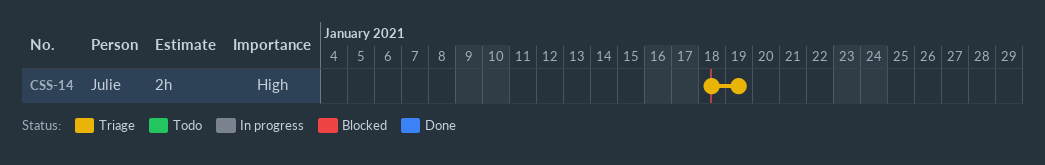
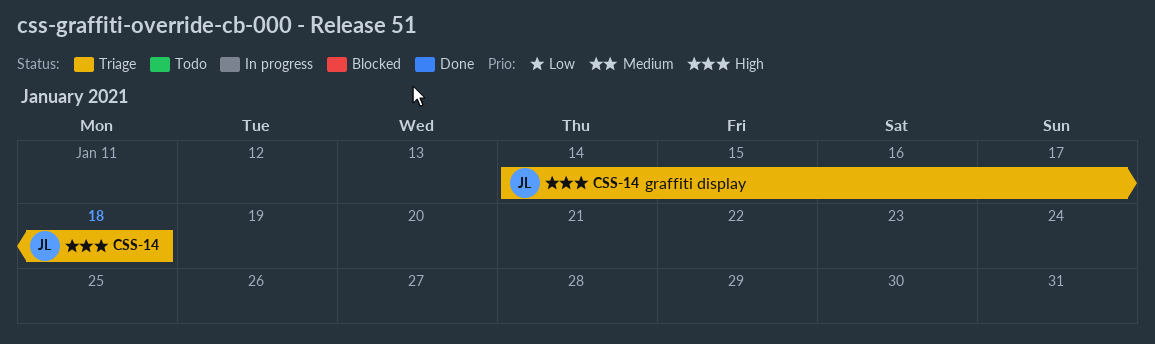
CSS-14, start: Jan 18 -> Jan 14
CSS-14, due: Jan 19 -> Jan 18

